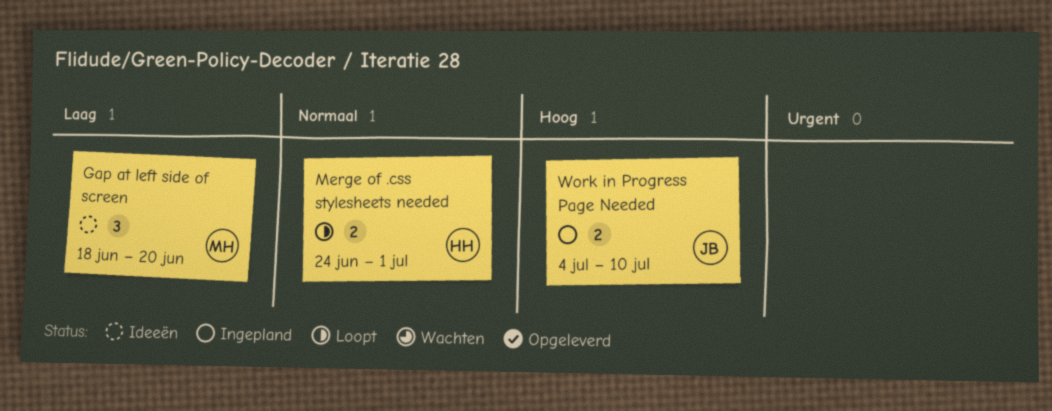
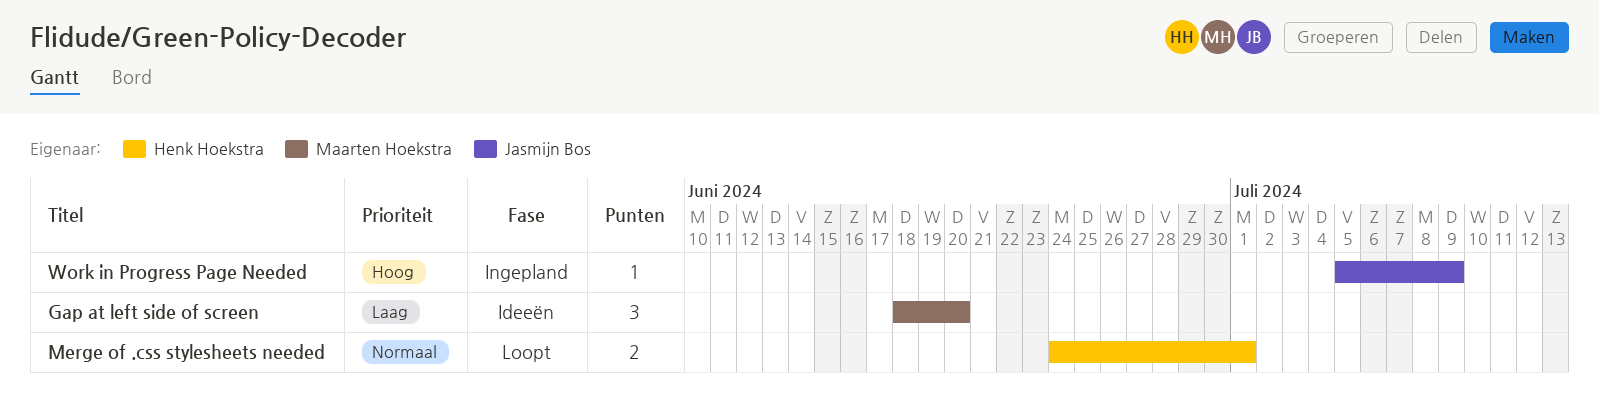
Work in Progress Page Needed, estimate: 2 -> 1
Work in Progress Page Needed, start: Jul 4 -> Jul 5
Work in Progress Page Needed, due: Jul 10 -> Jul 9

